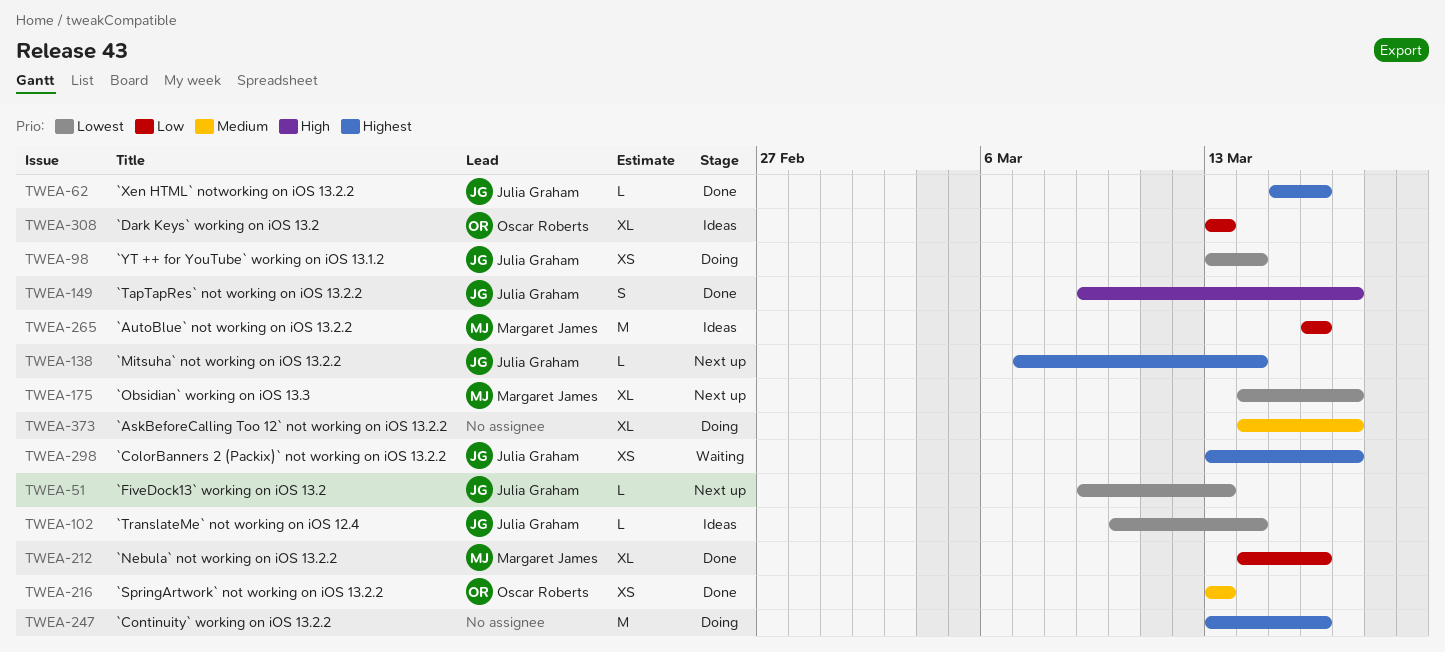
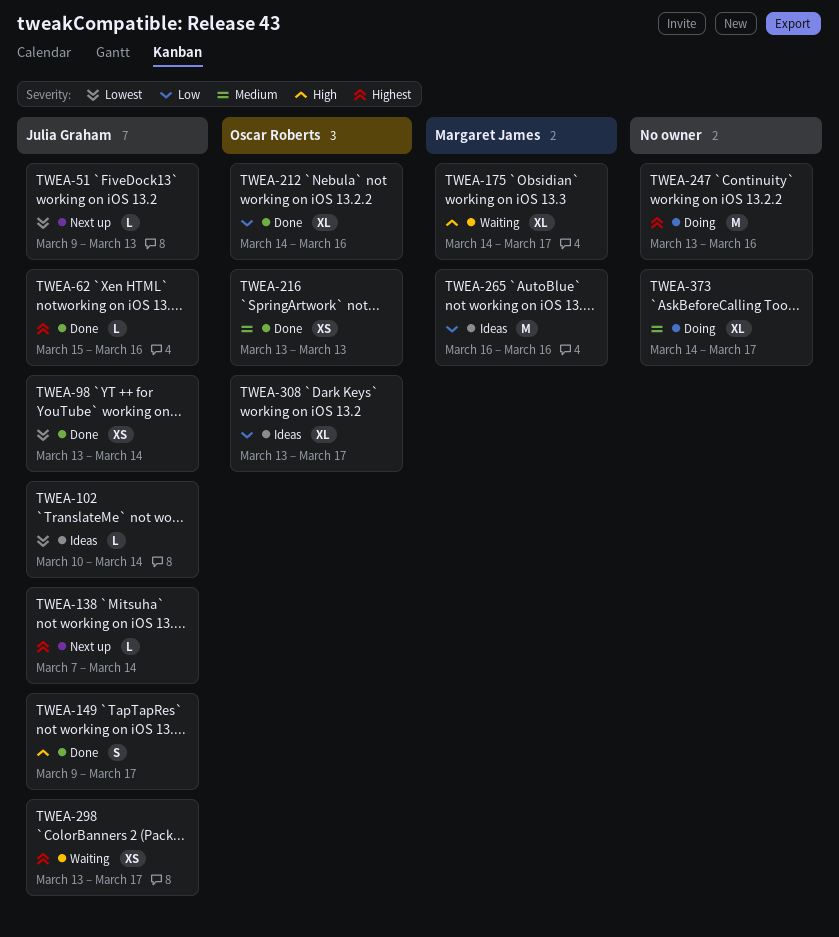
TWEA-98, status: Doing -> Done
TWEA-175, status: Next up -> Waiting
TWEA-175, priority: Lowest -> High
TWEA-212, owner: Margaret James -> Oscar Roberts
TWEA-308, due: Mar 13 -> Mar 17

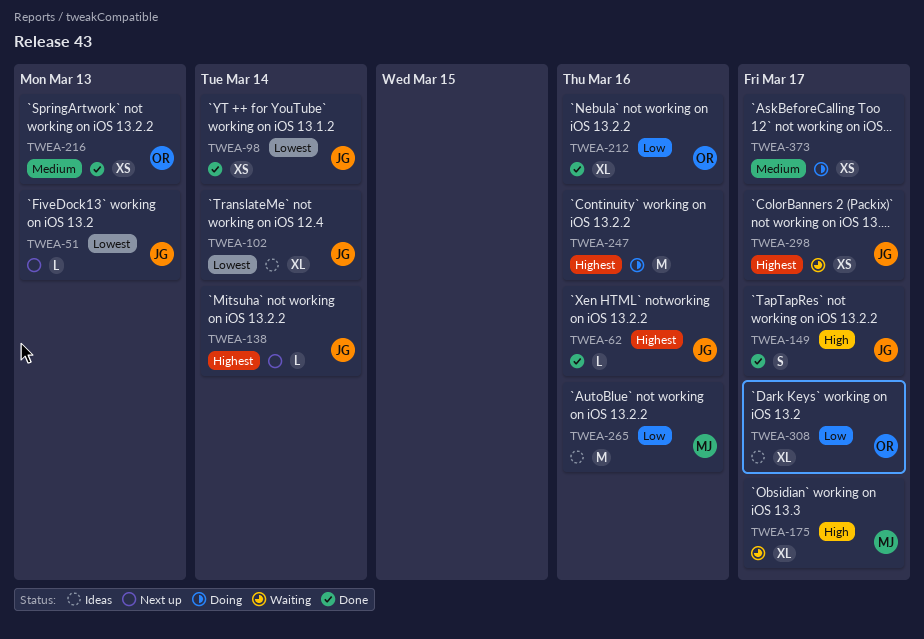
TWEA-102, estimate: L -> XL
TWEA-373, estimate: XL -> XS

